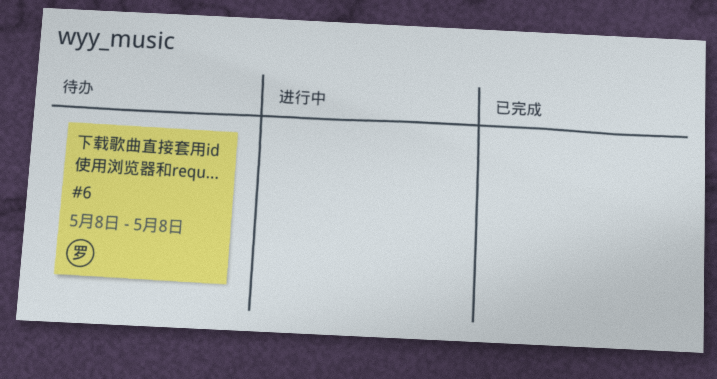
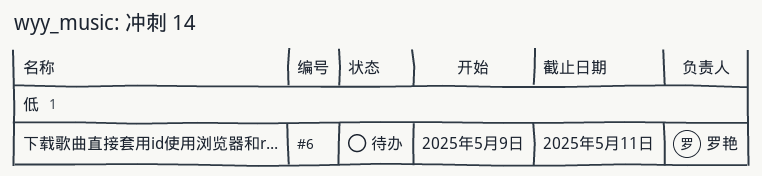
#6, start: May 8 -> May 9
#6, due: May 8 -> May 11

